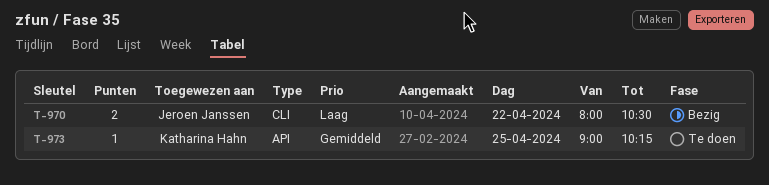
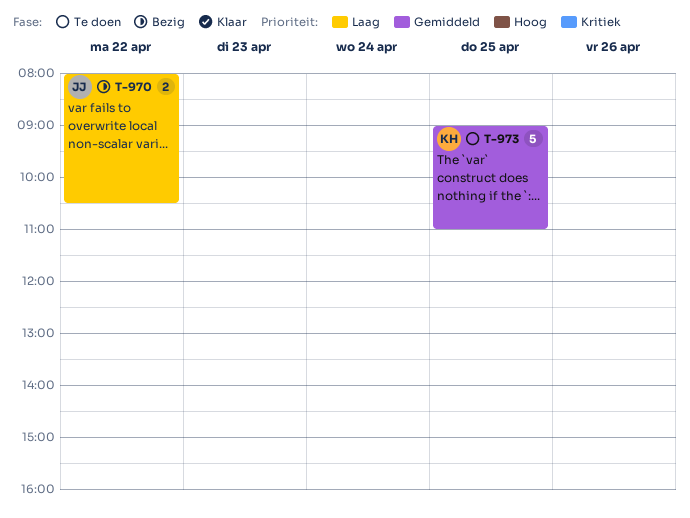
T-973, estimate: 1 -> 5
T-973, ends: 10:15 -> 11:00

